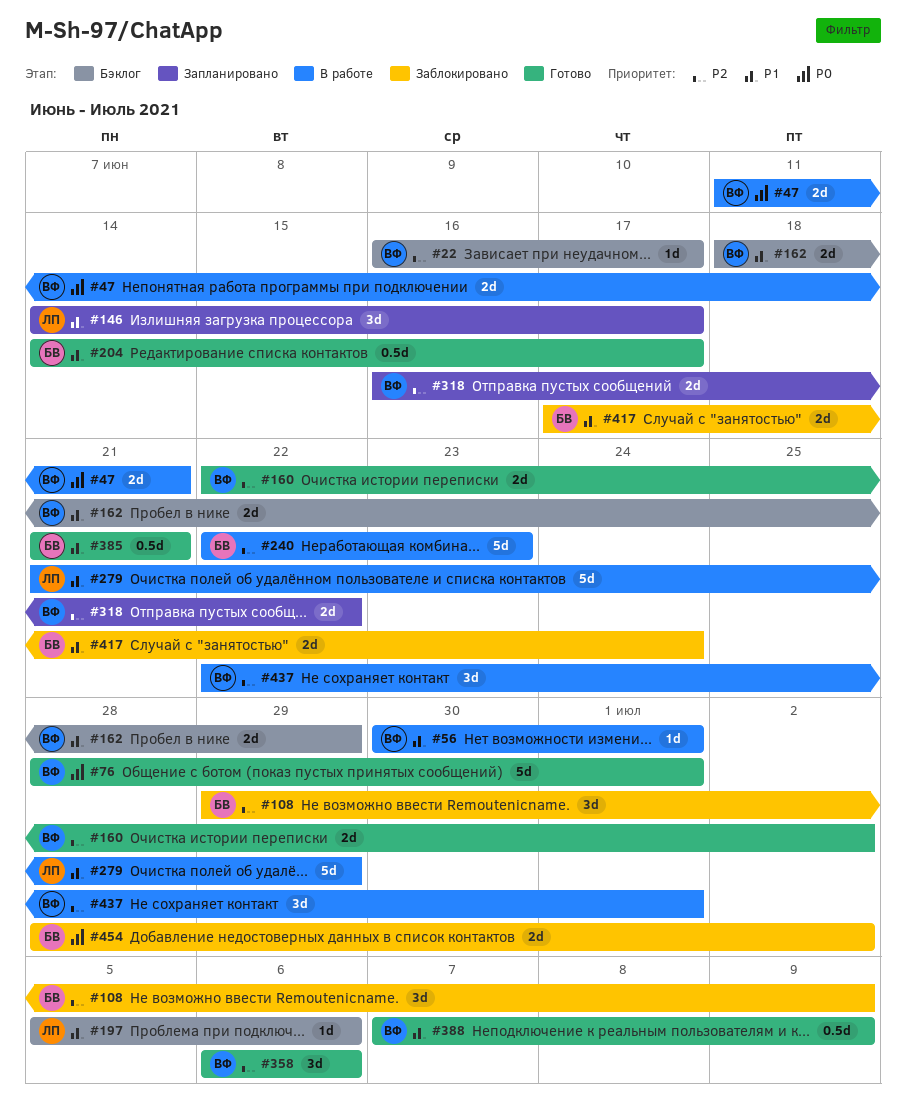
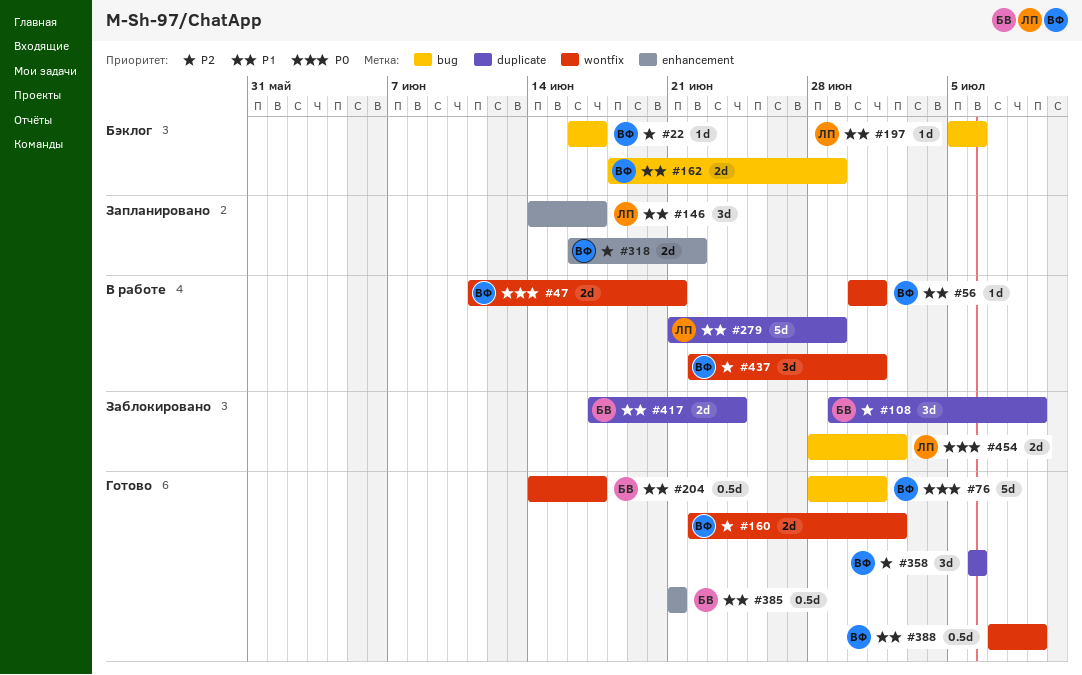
#240: present -> none
#454, owner: БВ -> ЛП

